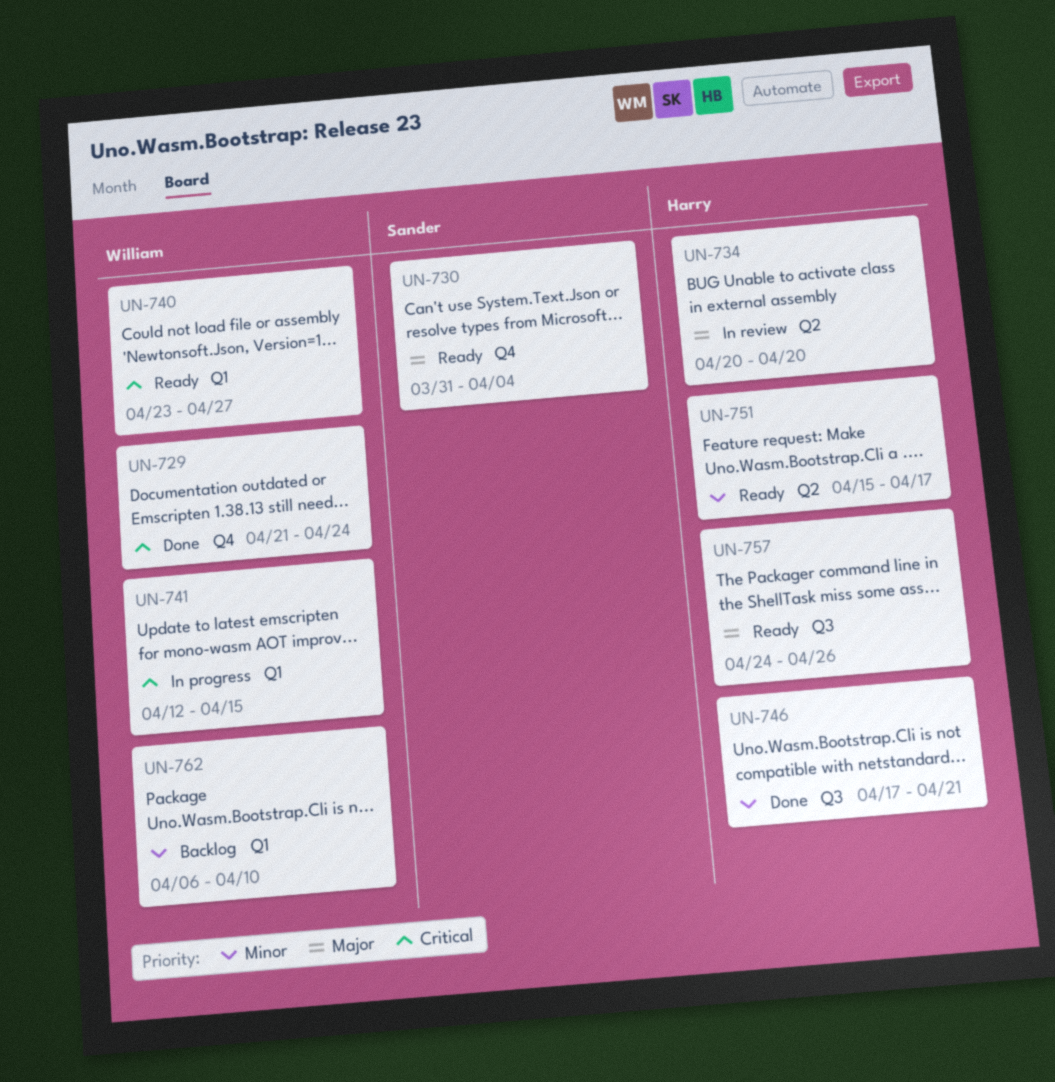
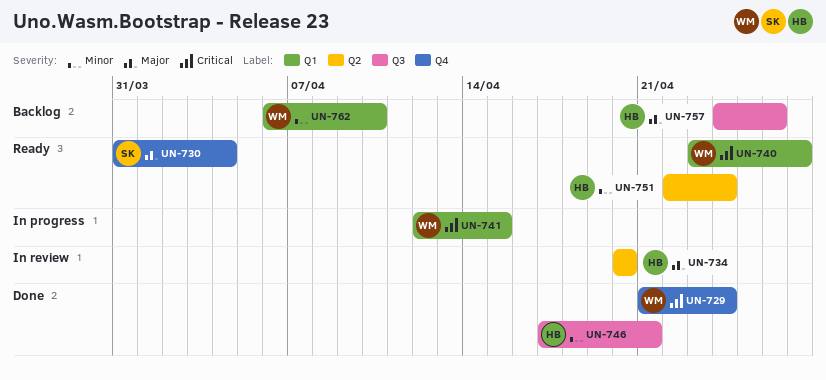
UN-751, start: Apr 15 -> Apr 22
UN-751, due: Apr 17 -> Apr 24
UN-757, status: Ready -> Backlog

